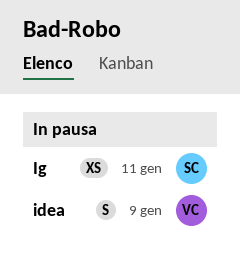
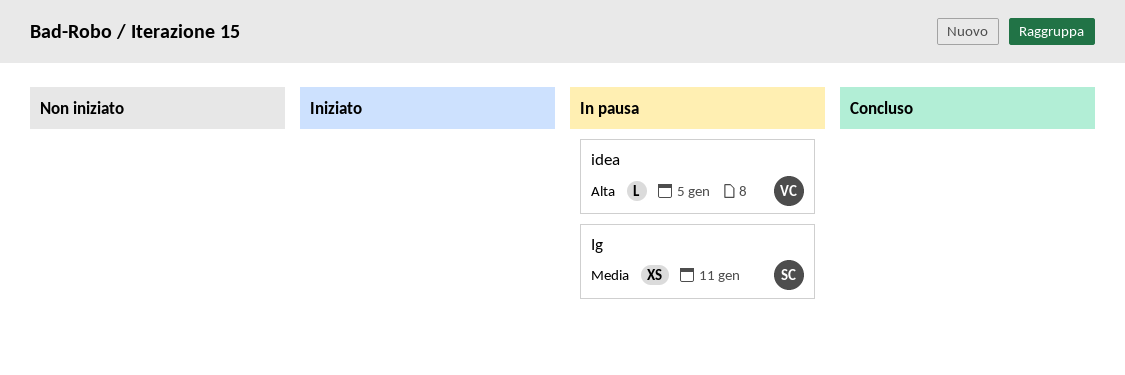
idea, estimate: S -> L
idea, due: Jan 9 -> Jan 5

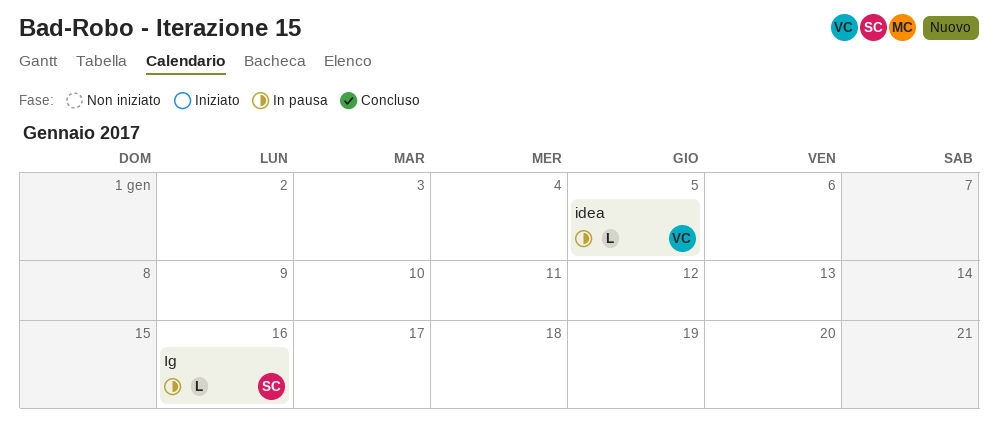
Ig, estimate: XS -> L
Ig, due: Jan 11 -> Jan 16

